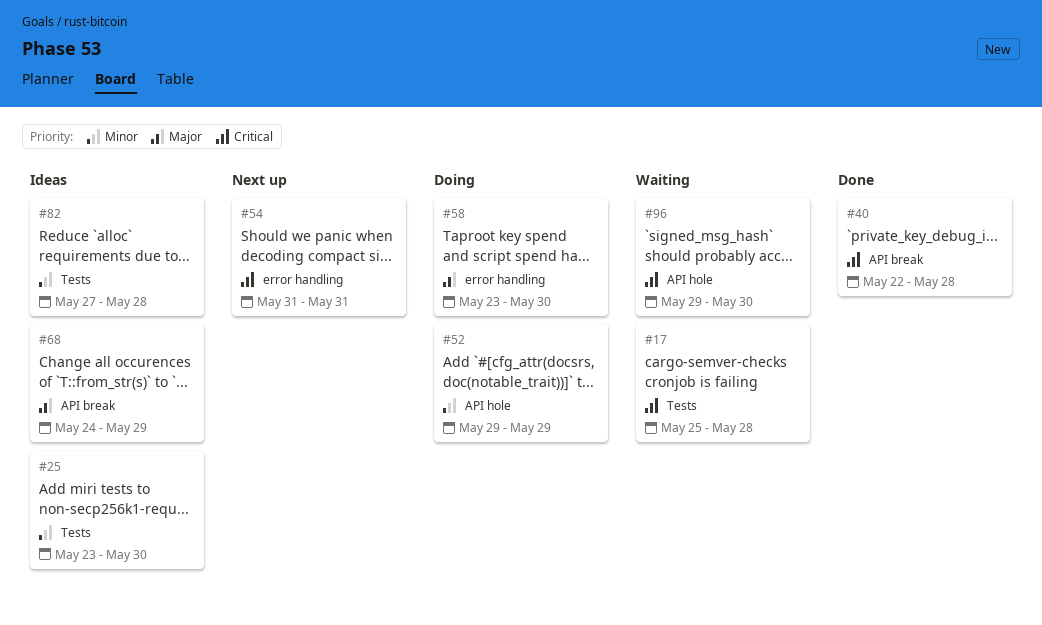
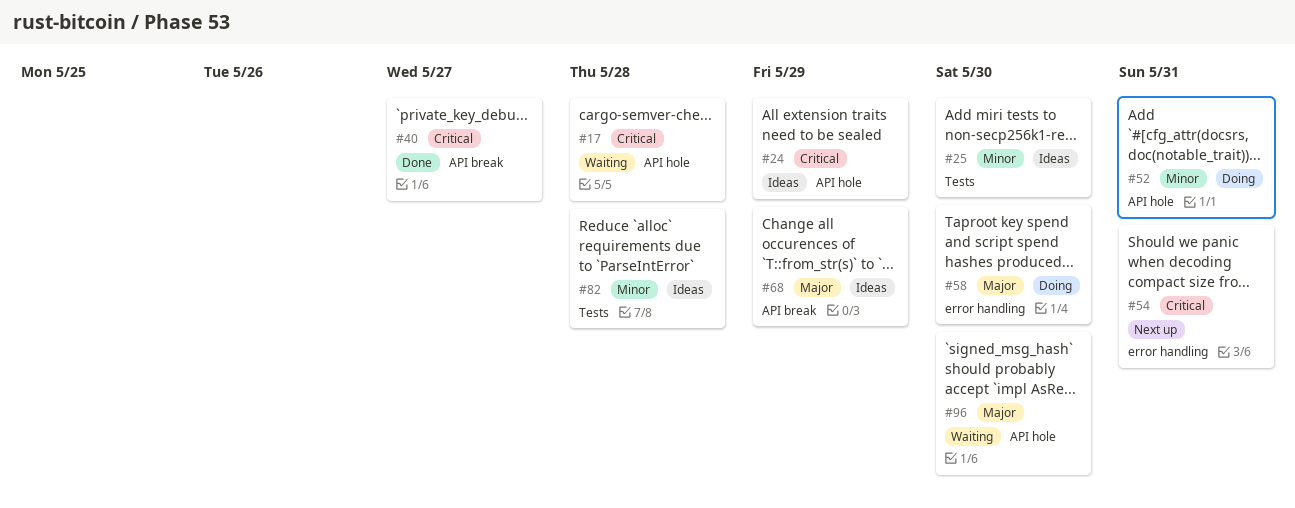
#17, label: Tests -> API hole
#24: none -> present
#40, due: May 28 -> May 27
#52, due: May 29 -> May 31
#96, priority: Critical -> Major

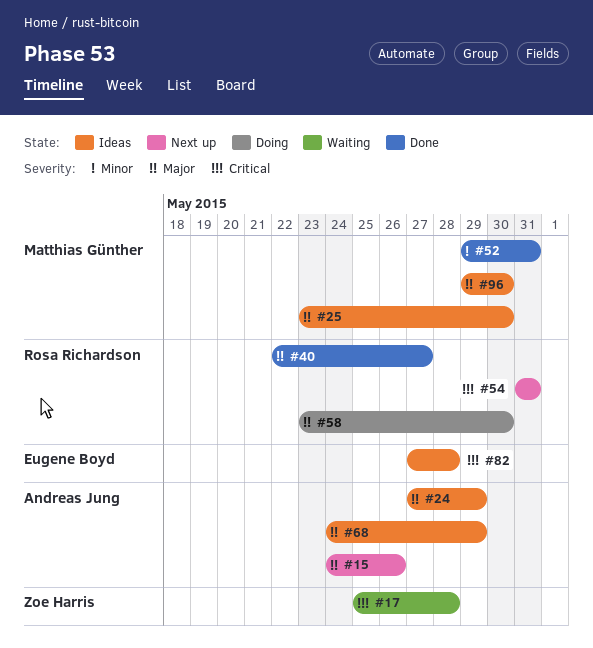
#15: none -> present
#24, priority: Critical -> Major
#25, priority: Minor -> Major
#40, priority: Critical -> Major
#52, status: Doing -> Done
#82, priority: Minor -> Critical
#96, status: Waiting -> Ideas

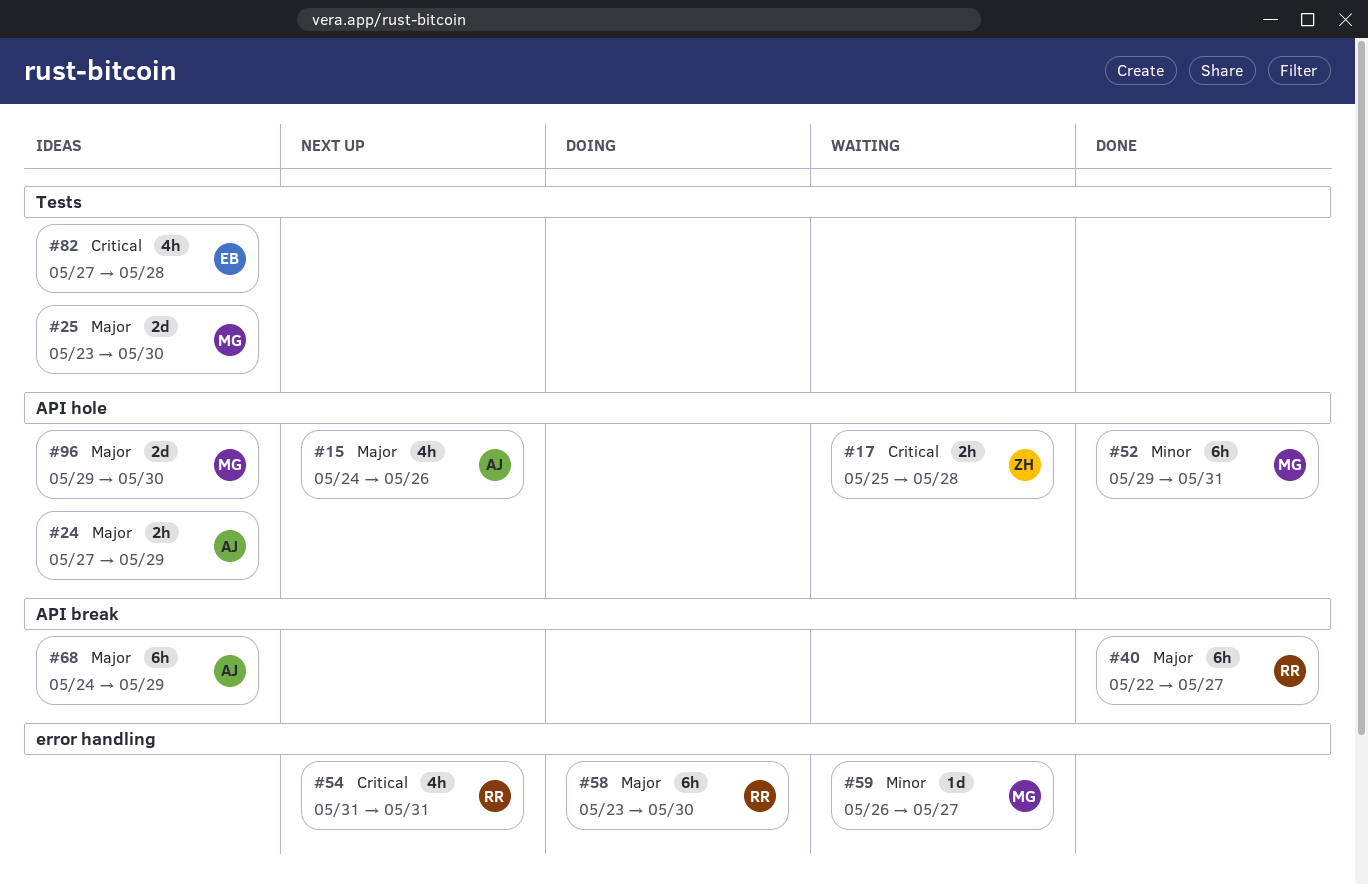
#59: none -> present

